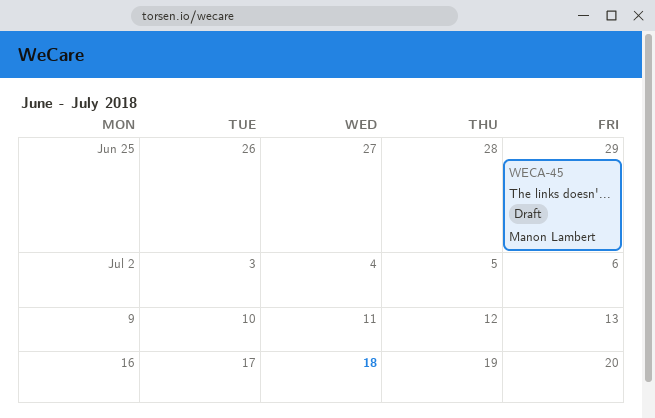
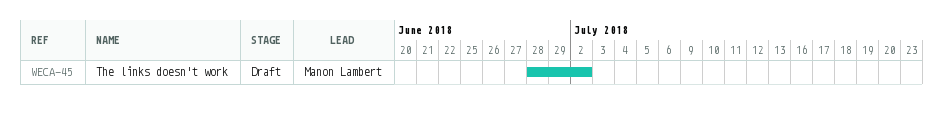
WECA-45, due: Jun 29 -> Jul 2

